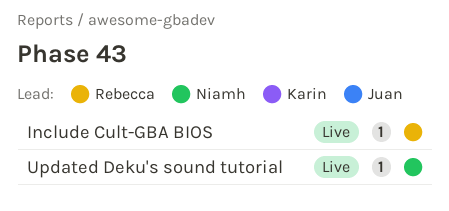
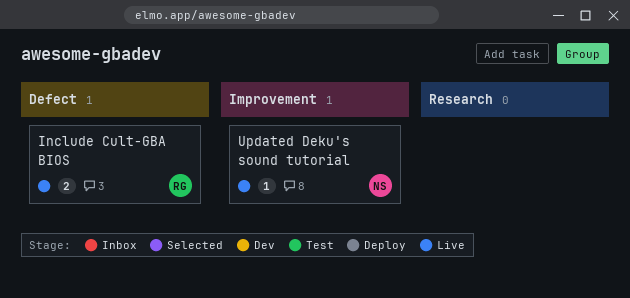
Include Cult-GBA BIOS, estimate: 1 -> 2

